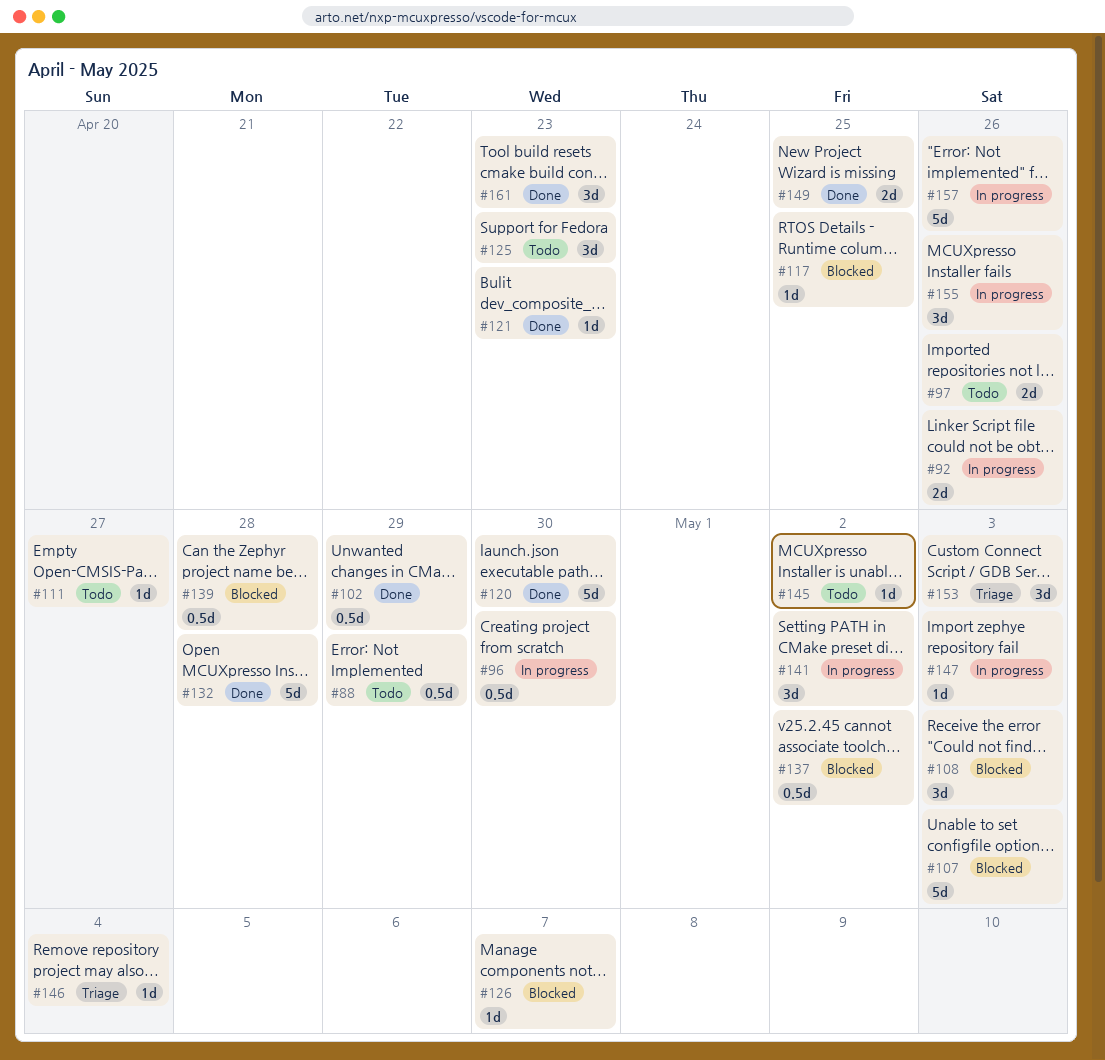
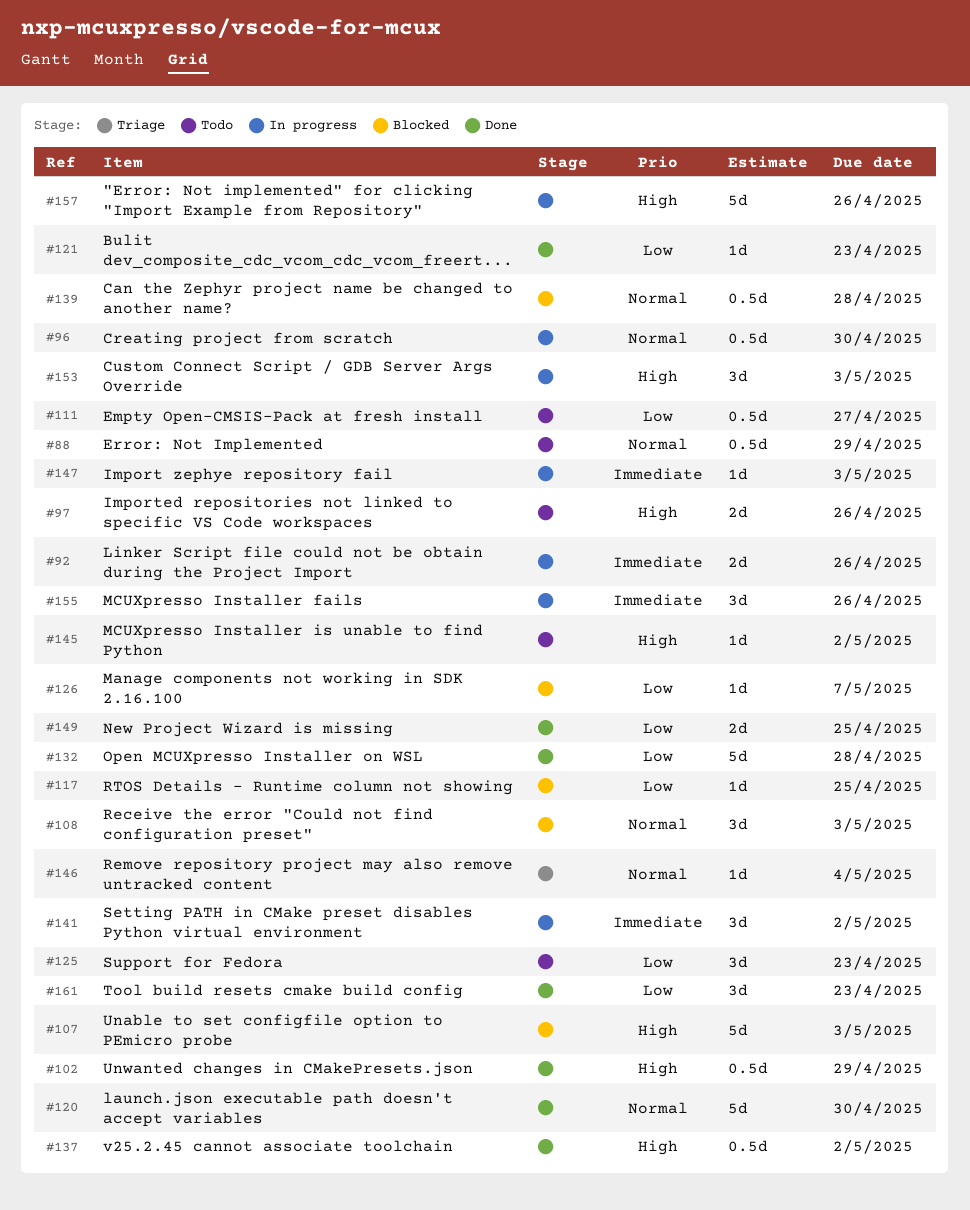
#111, estimate: 1d -> 0.5d
#137, status: Blocked -> Done
#153, status: Triage -> In progress

